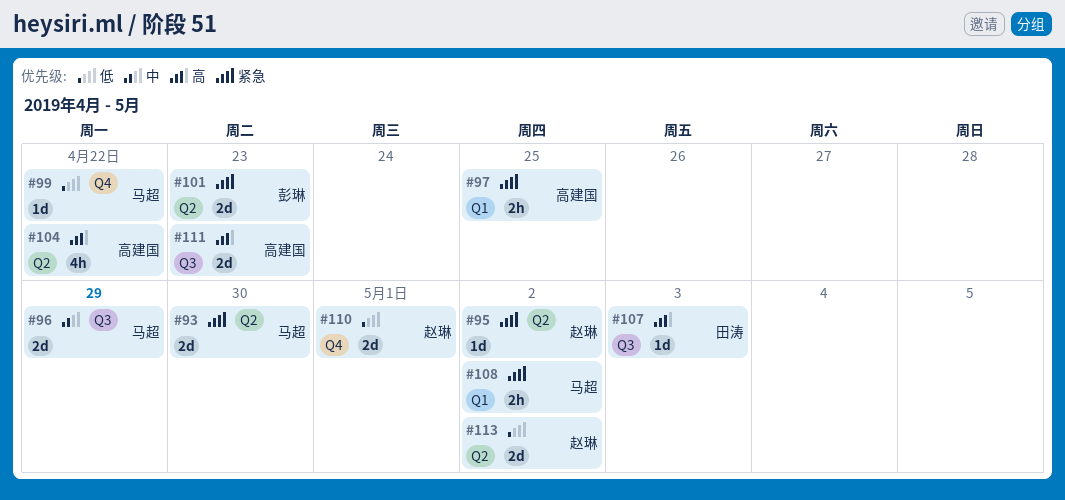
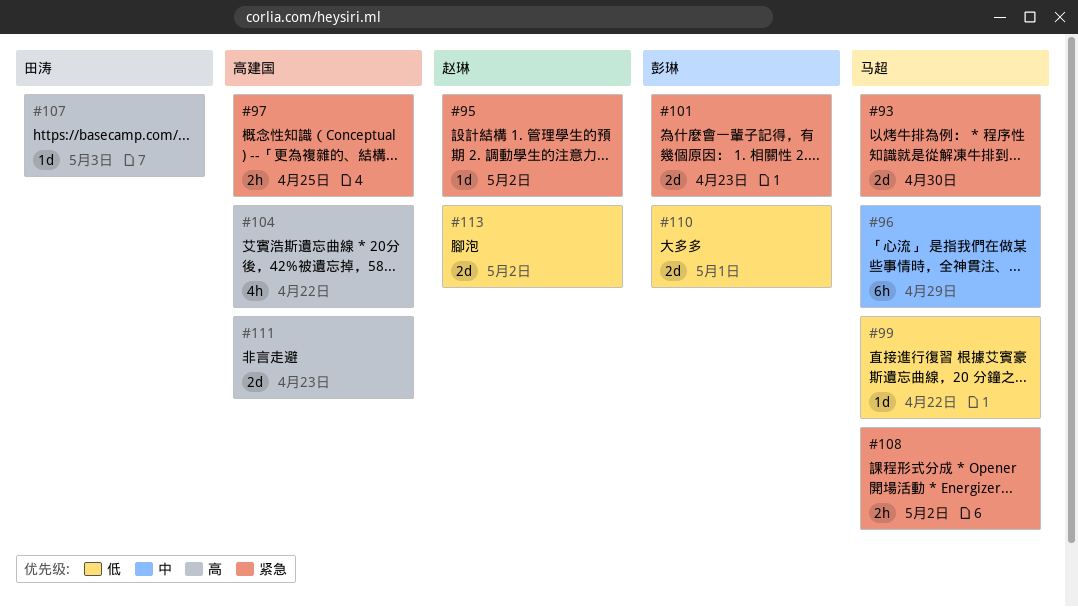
#96, estimate: 2d -> 6h
#110, owner: 赵琳 -> 彭琳

